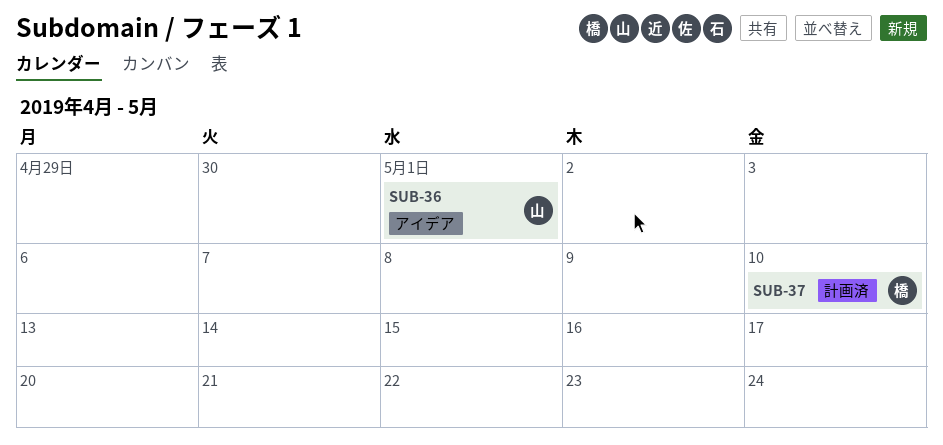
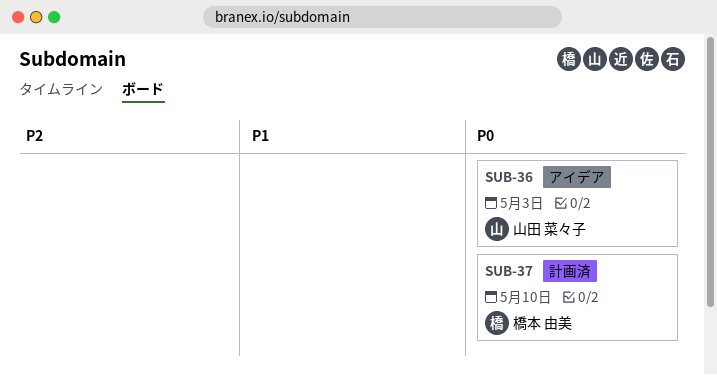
SUB-36, due: May 1 -> May 3

